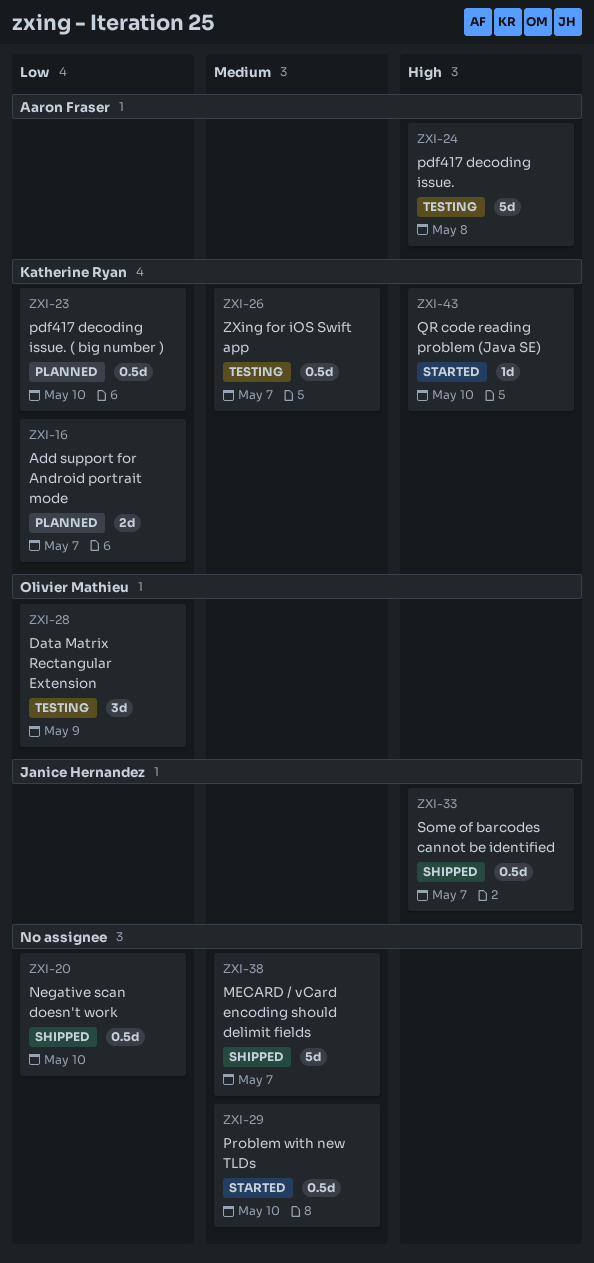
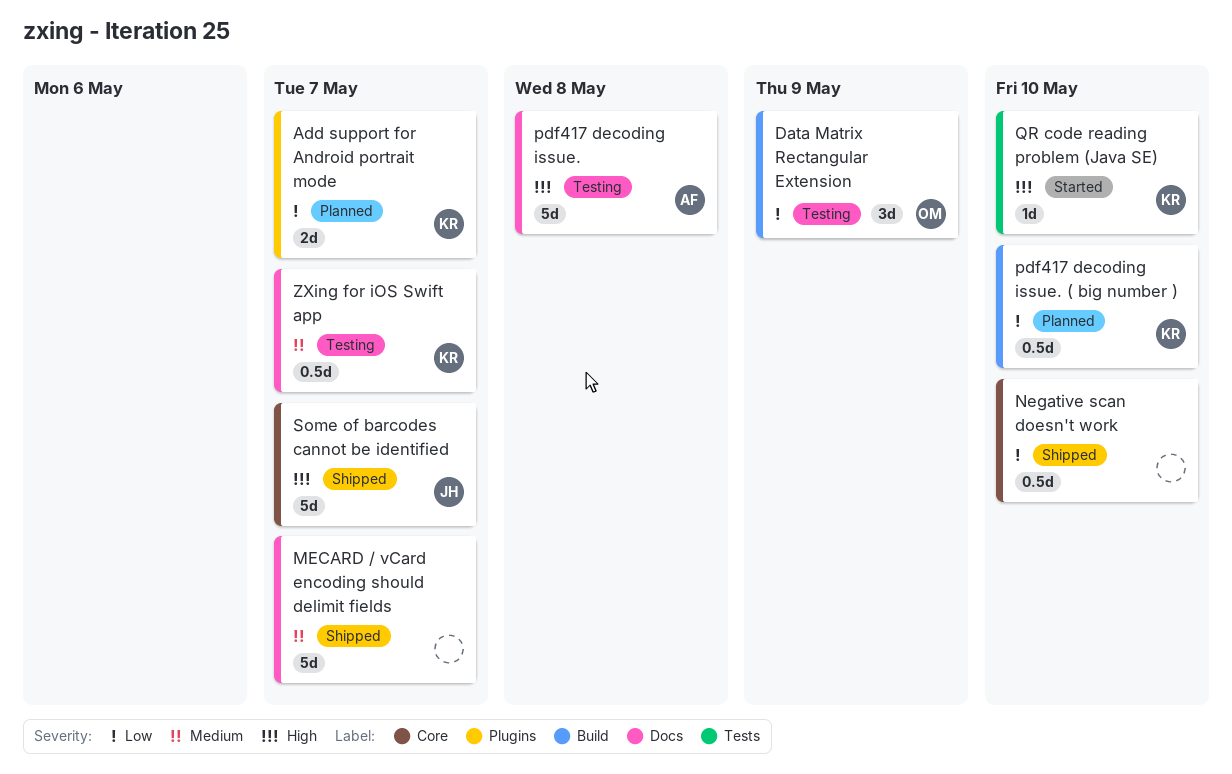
Problem with new TLDs: present -> none
Some of barcodes cannot be identified, estimate: 0.5d -> 5d

